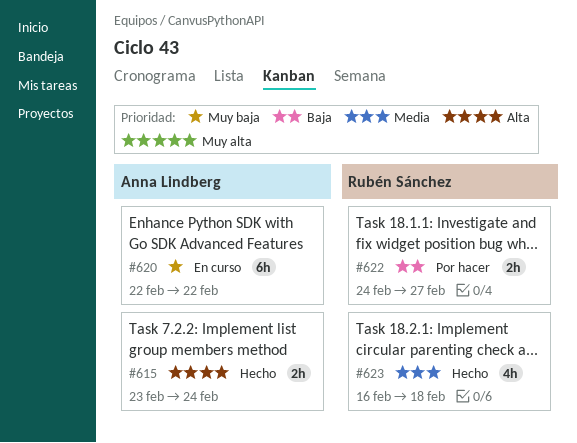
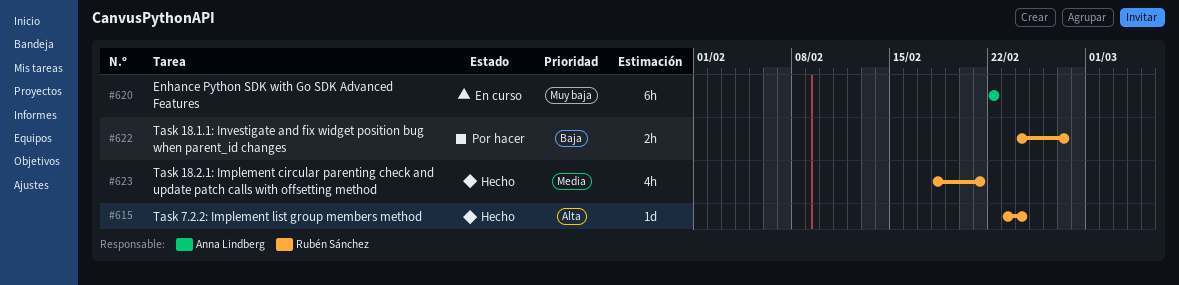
#615, owner: Anna Lindberg -> Rubén Sánchez
#615, estimate: 2h -> 1d
#623, start: Feb 16 -> Feb 18
#623, due: Feb 18 -> Feb 21

